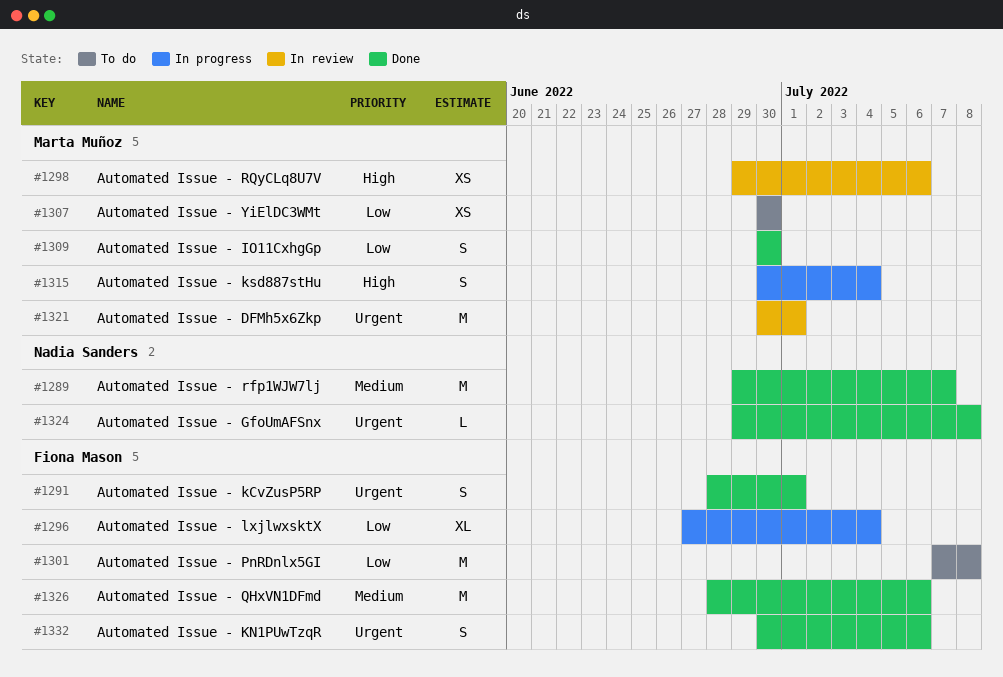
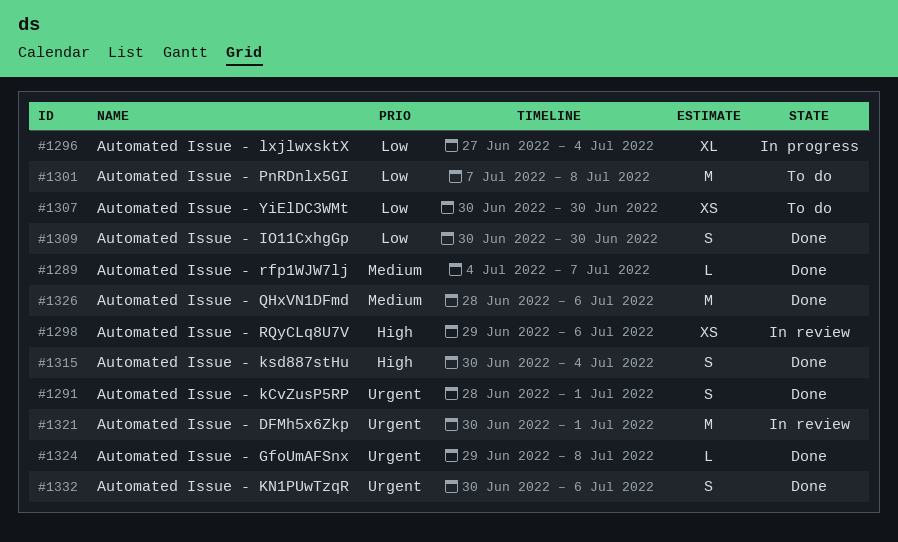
#1289, estimate: M -> L
#1289, start: Jun 29 -> Jul 4
#1315, status: In progress -> Done

